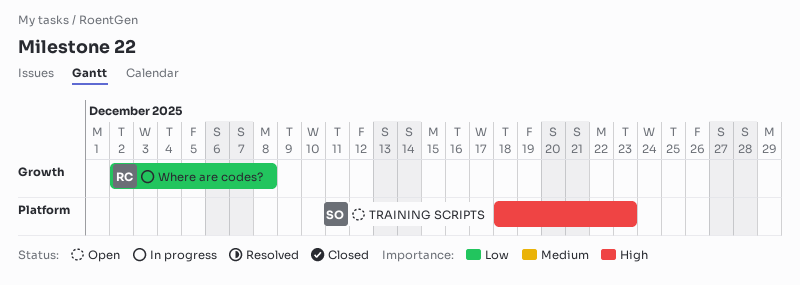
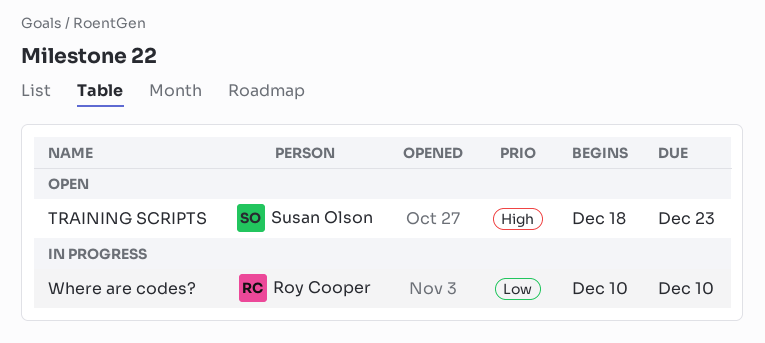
Where are codes?, start: Dec 2 -> Dec 10
Where are codes?, due: Dec 8 -> Dec 10

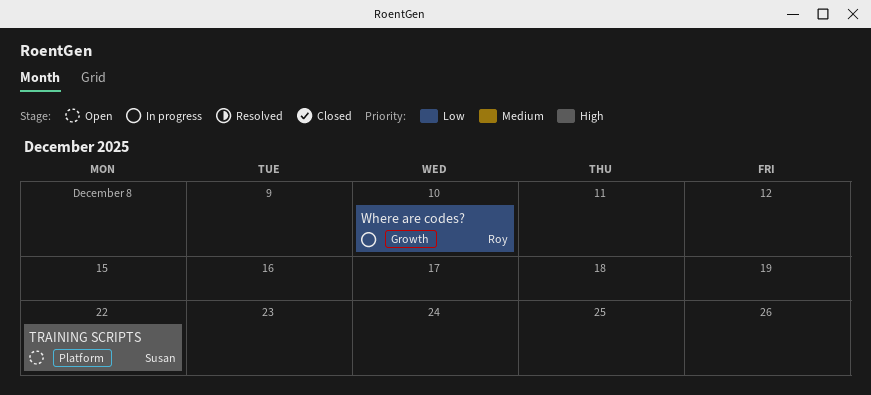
TRAINING SCRIPTS, due: Dec 23 -> Dec 22

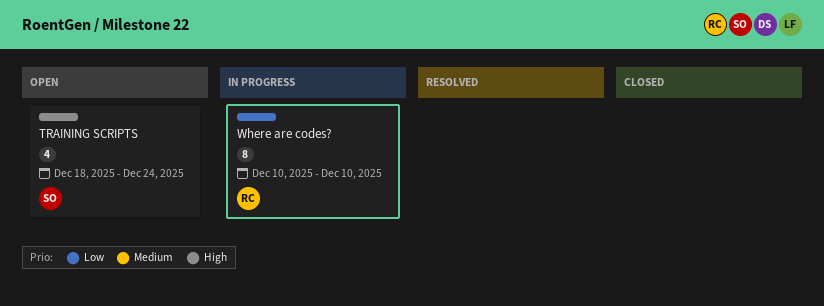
TRAINING SCRIPTS, due: Dec 22 -> Dec 24

